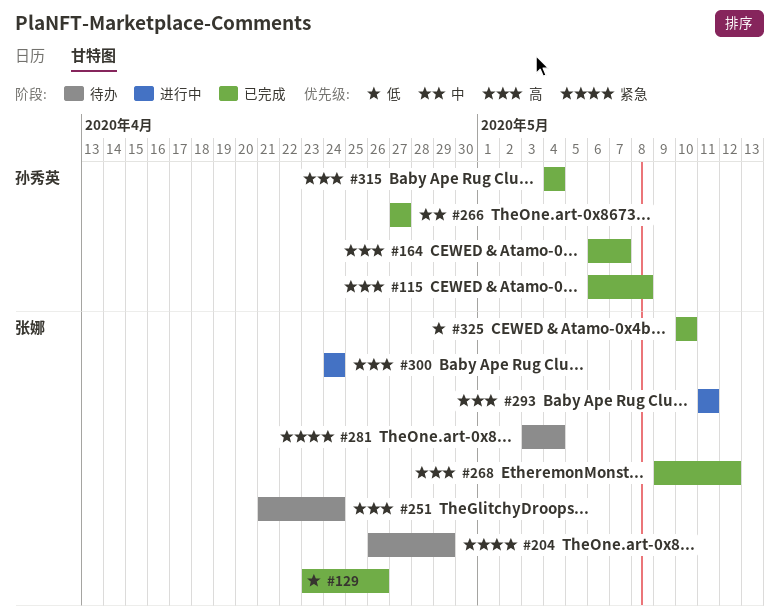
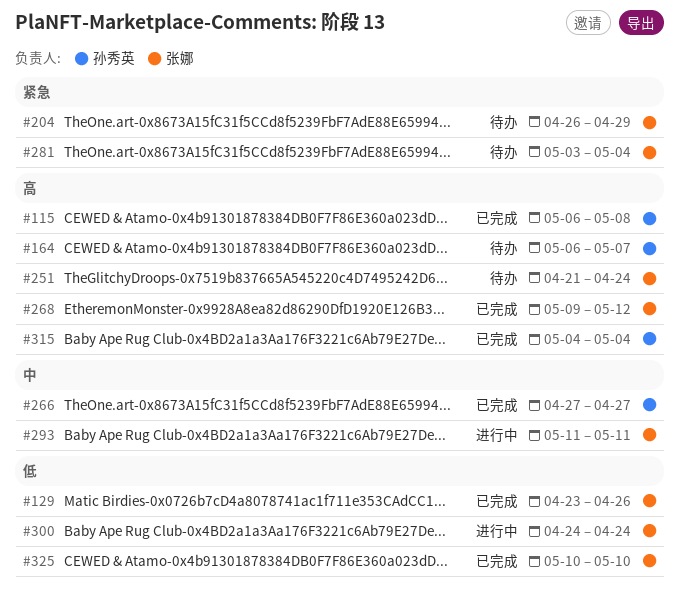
#164, status: 已完成 -> 待办
#293, priority: 高 -> 中
#300, priority: 高 -> 低

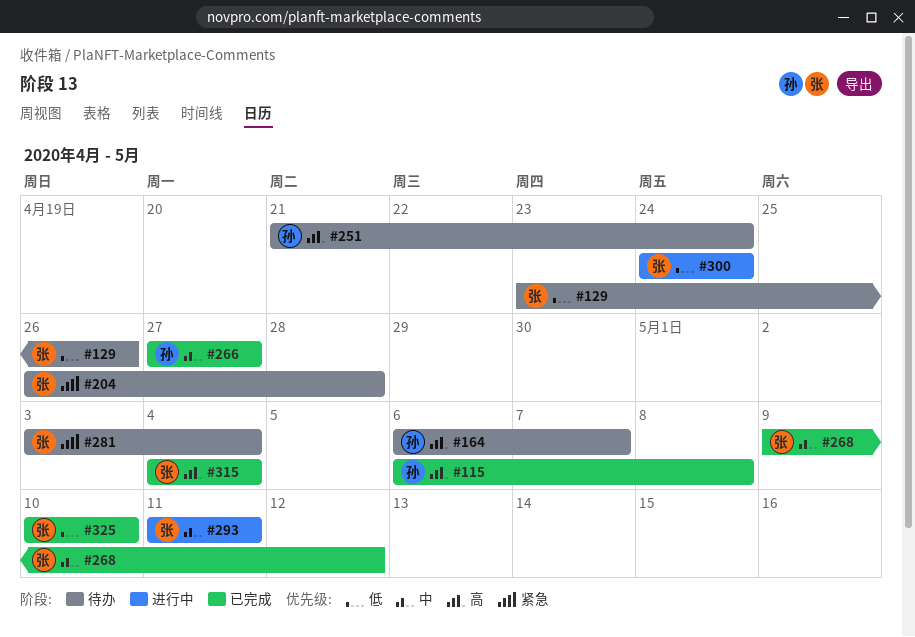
#129, status: 已完成 -> 待办
#204, due: Apr 29 -> Apr 28
#251, owner: 张娜 -> 孙秀英
#268, priority: 高 -> 中
#315, owner: 孙秀英 -> 张娜

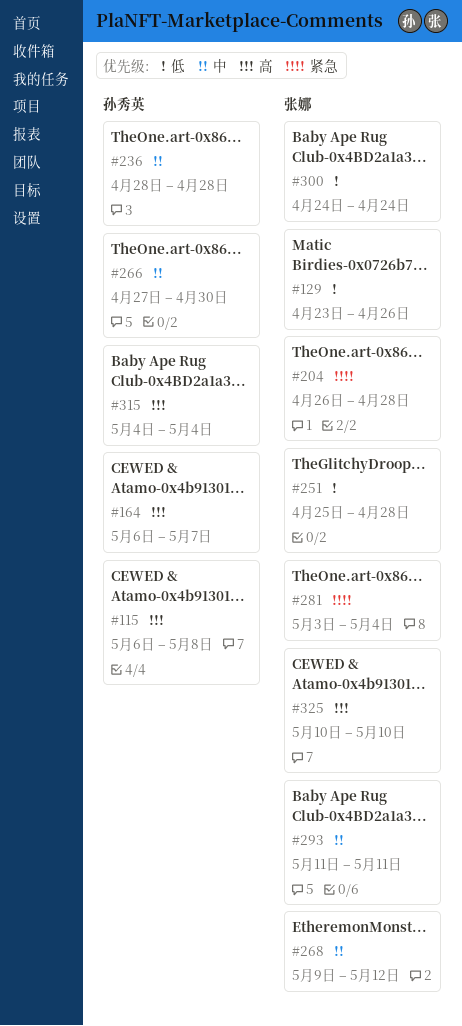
#236: none -> present
#251, owner: 孙秀英 -> 张娜
#251, priority: 高 -> 低
#251, start: Apr 21 -> Apr 25
#251, due: Apr 24 -> Apr 28
#266, due: Apr 27 -> Apr 30
#315, owner: 张娜 -> 孙秀英
#325, priority: 低 -> 高

